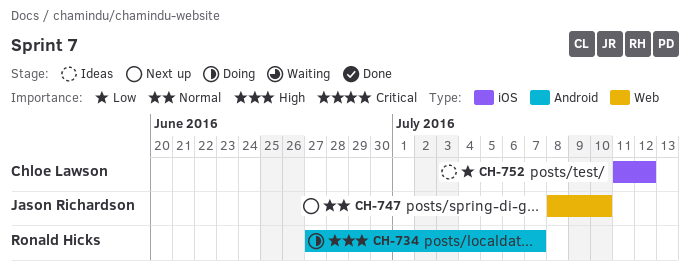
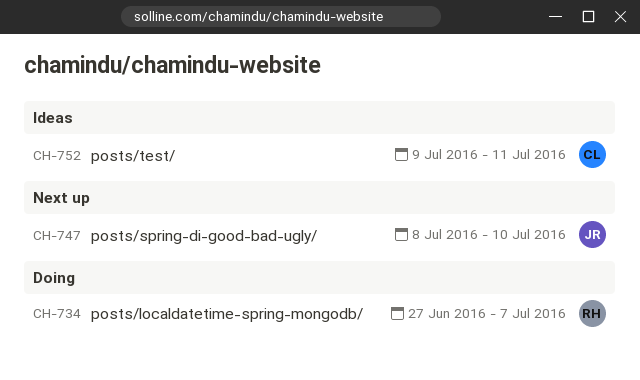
CH-752, start: Jul 11 -> Jul 9
CH-752, due: Jul 12 -> Jul 11

